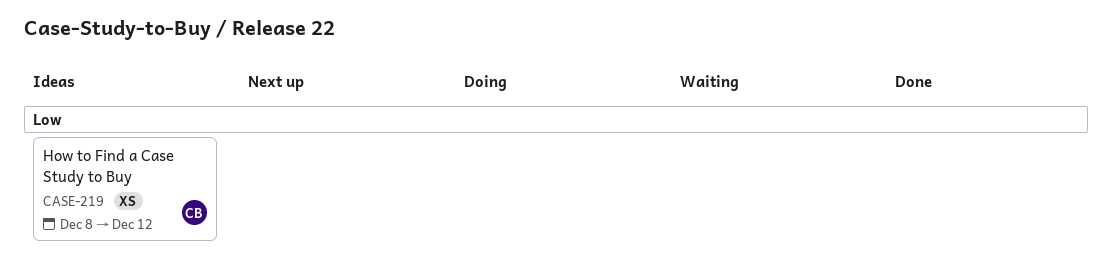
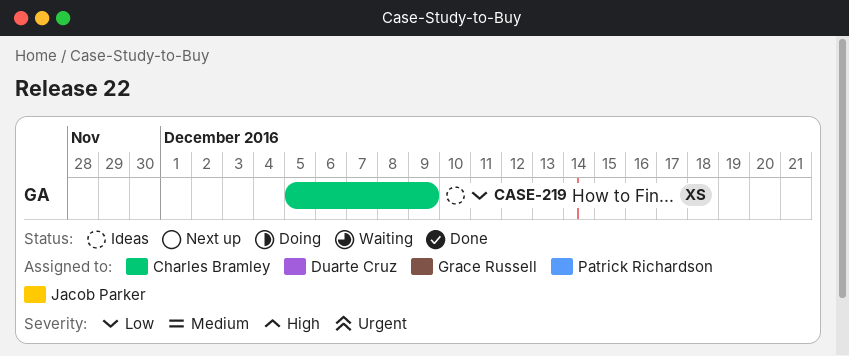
CASE-219, start: Dec 8 -> Dec 5
CASE-219, due: Dec 12 -> Dec 9

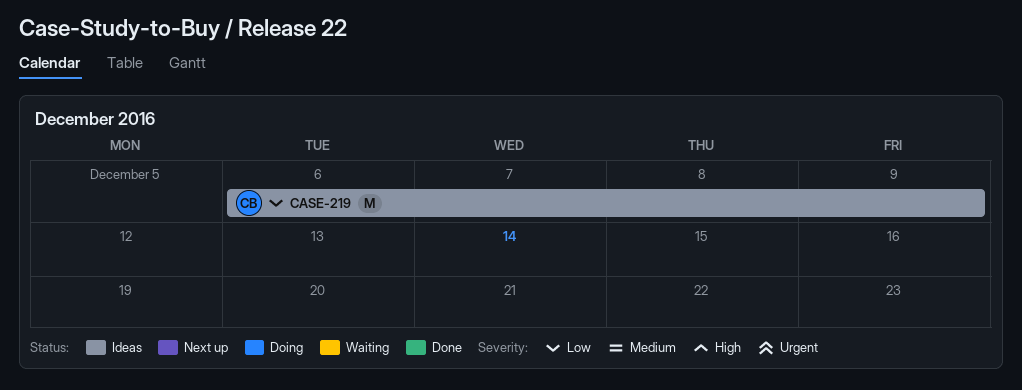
CASE-219, estimate: XS -> M
CASE-219, start: Dec 5 -> Dec 6

